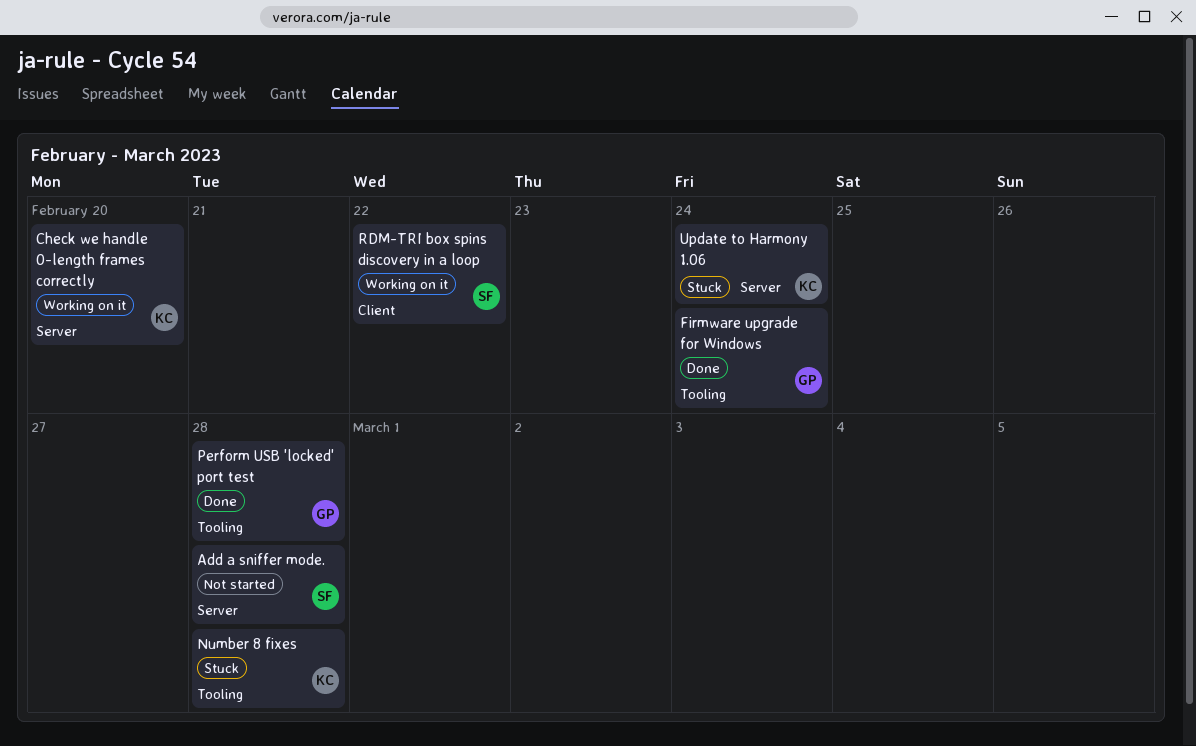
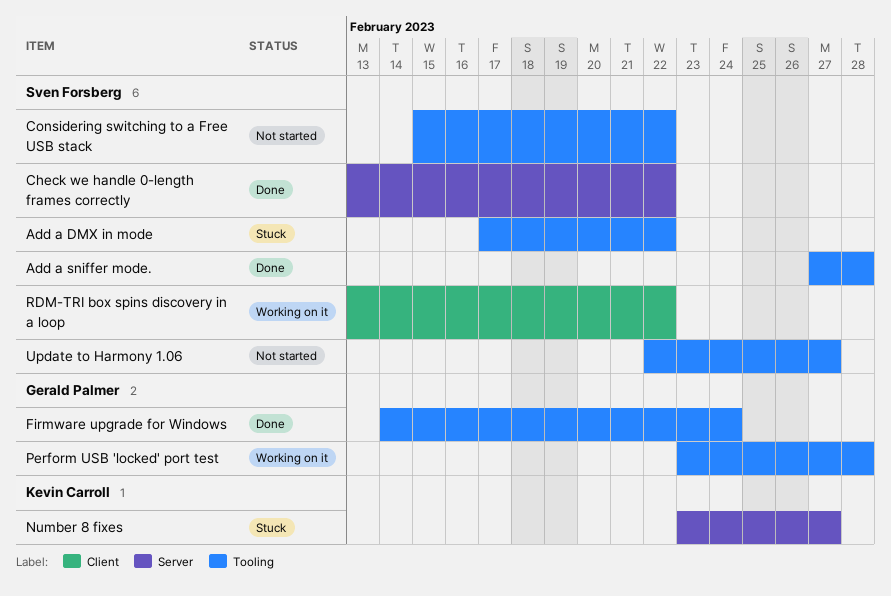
Add a DMX in mode: none -> present
Add a sniffer mode., status: Not started -> Done
Add a sniffer mode., label: Server -> Tooling
Check we handle 0-length frames correctly, status: Working on it -> Done
Check we handle 0-length frames correctly, owner: Kevin Carroll -> Sven Forsberg
Check we handle 0-length frames correctly, due: Feb 20 -> Feb 22
Considering switching to a Free USB stack: none -> present
Number 8 fixes, label: Tooling -> Server
Number 8 fixes, due: Feb 28 -> Feb 27
Perform USB 'locked' port test, status: Done -> Working on it
Update to Harmony 1.06, status: Stuck -> Not started
Update to Harmony 1.06, owner: Kevin Carroll -> Sven Forsberg
Update to Harmony 1.06, label: Server -> Tooling
Update to Harmony 1.06, due: Feb 24 -> Feb 27

